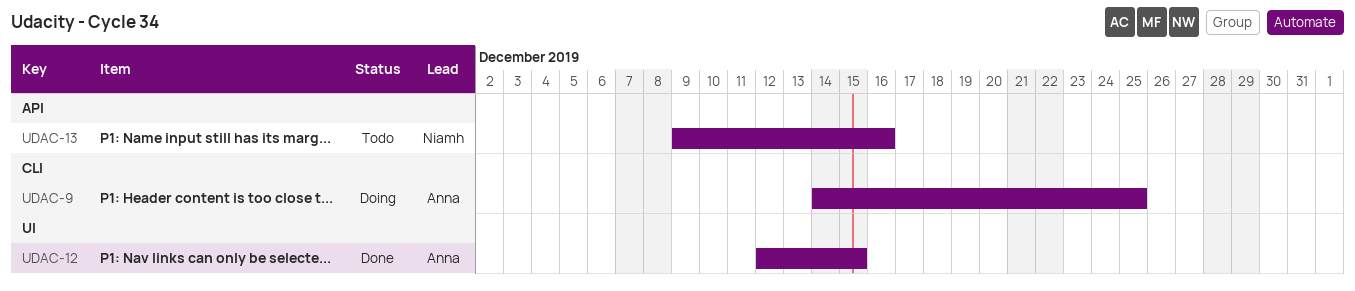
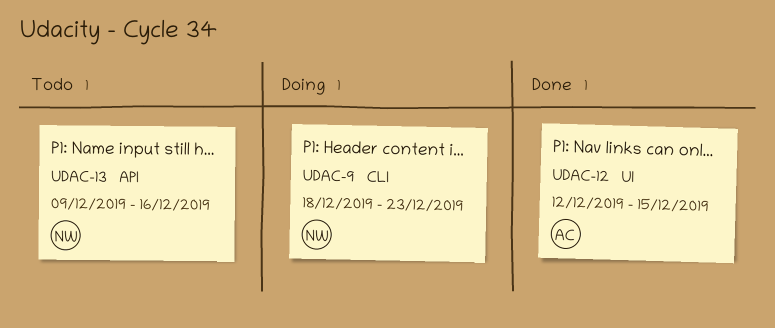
UDAC-9, owner: Anna -> Niamh
UDAC-9, start: Dec 14 -> Dec 18
UDAC-9, due: Dec 25 -> Dec 23

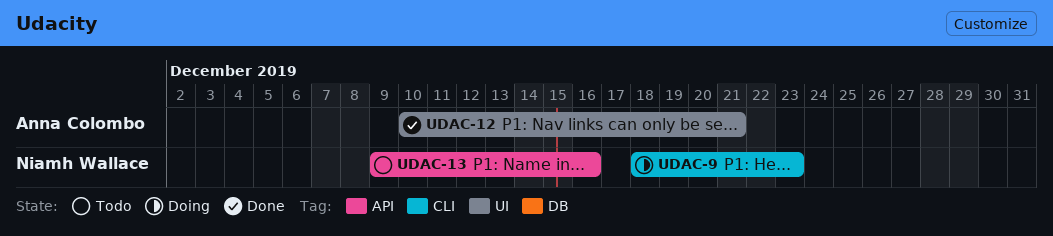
UDAC-12, start: Dec 12 -> Dec 10
UDAC-12, due: Dec 15 -> Dec 21

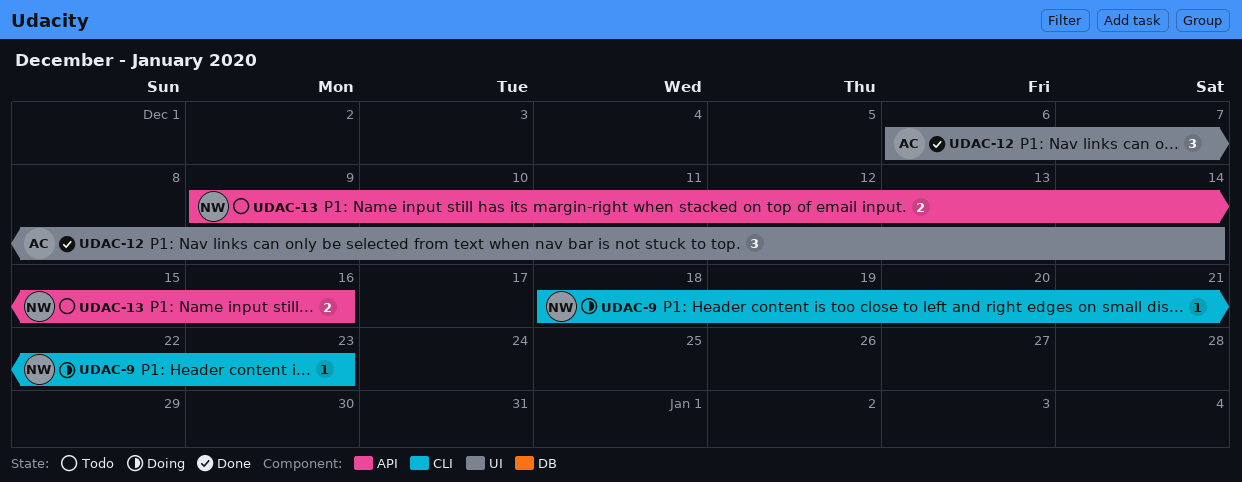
UDAC-12, start: Dec 10 -> Dec 6
UDAC-12, due: Dec 21 -> Dec 14

